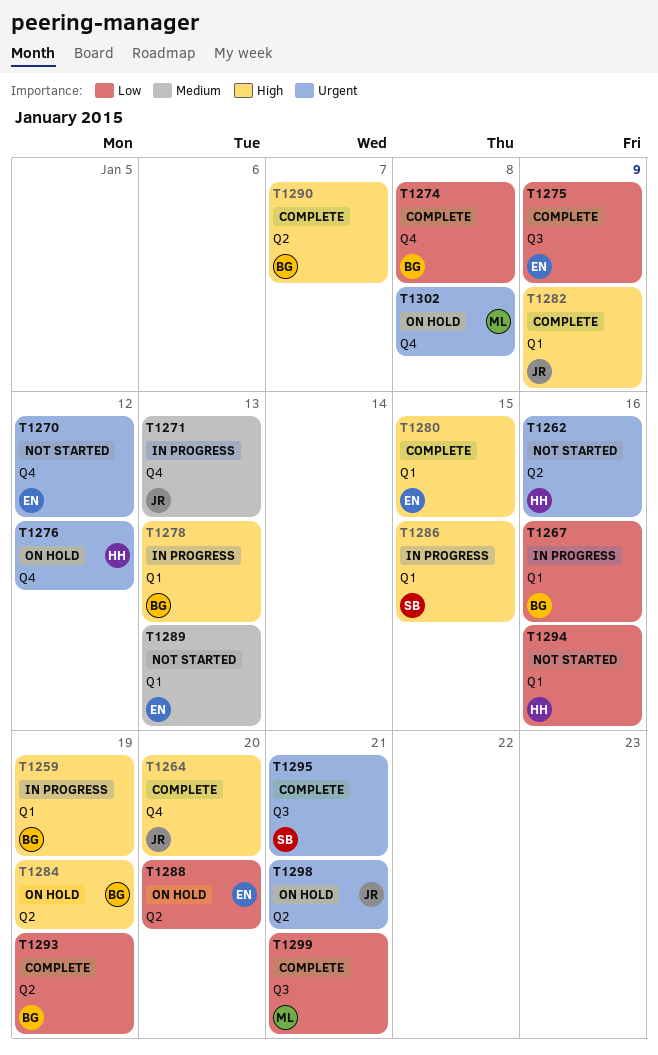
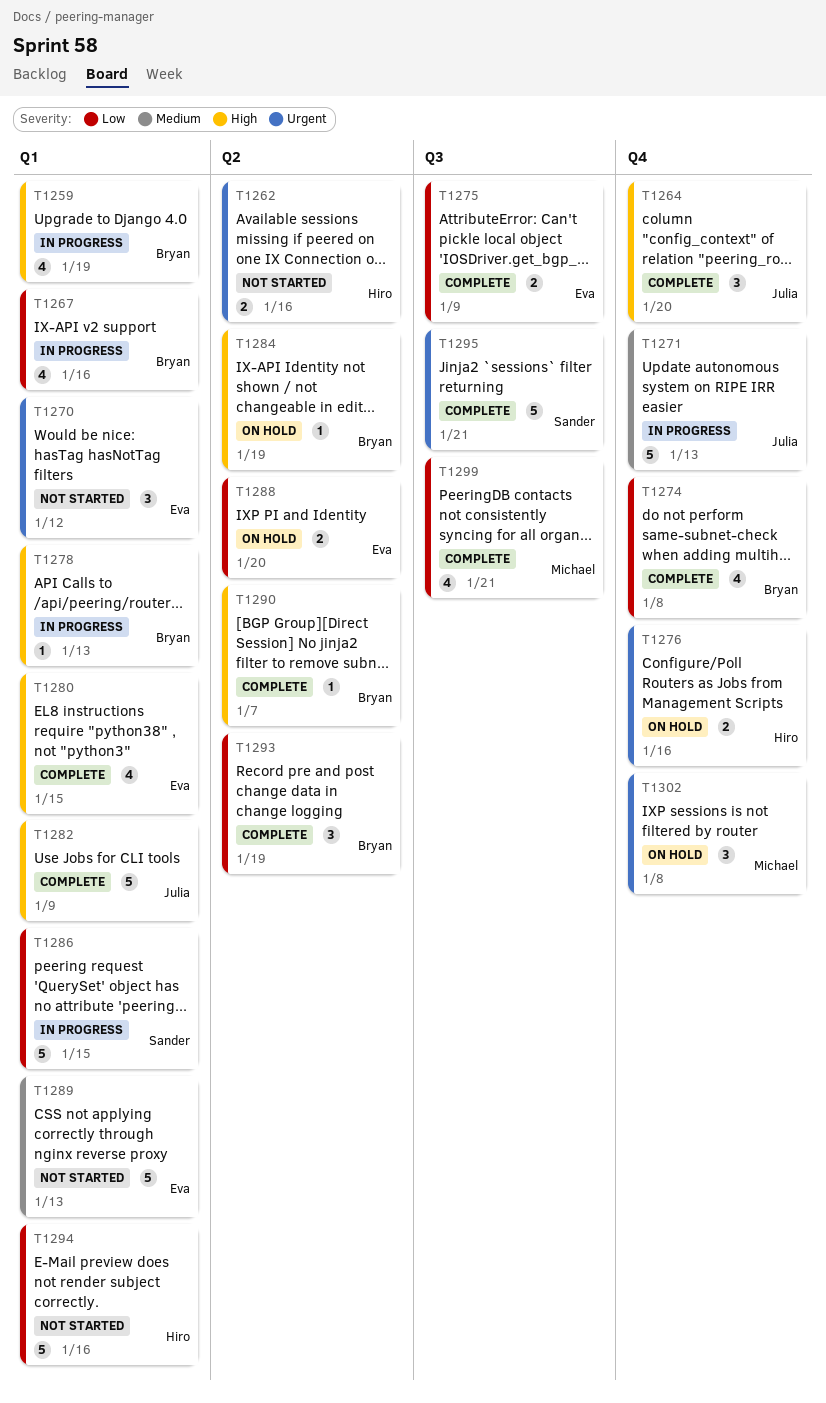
T1270, label: Q4 -> Q1
T1276, due: Jan 12 -> Jan 16
T1286, priority: High -> Low
T1298: present -> none

